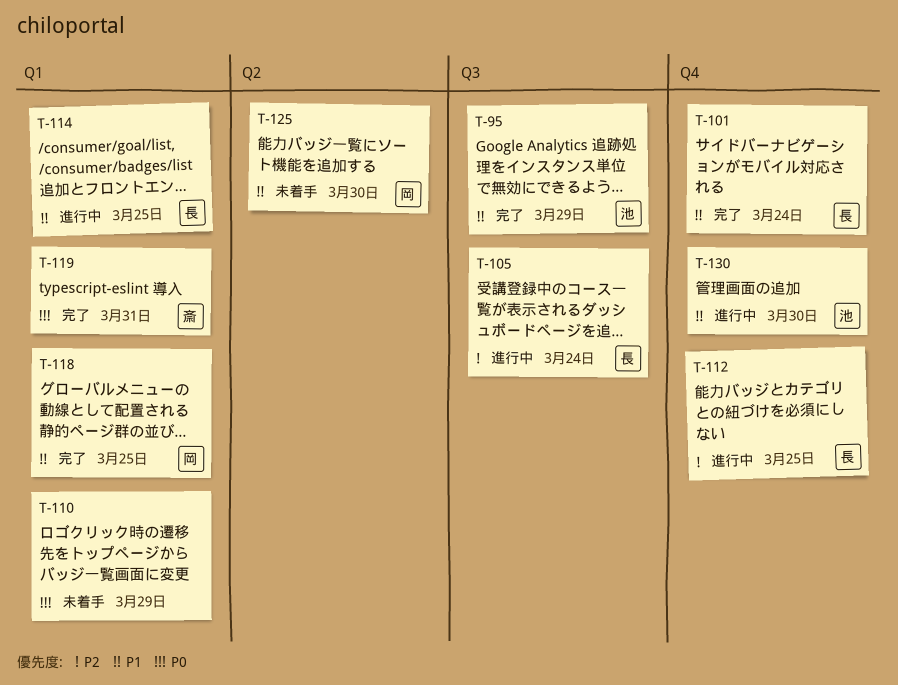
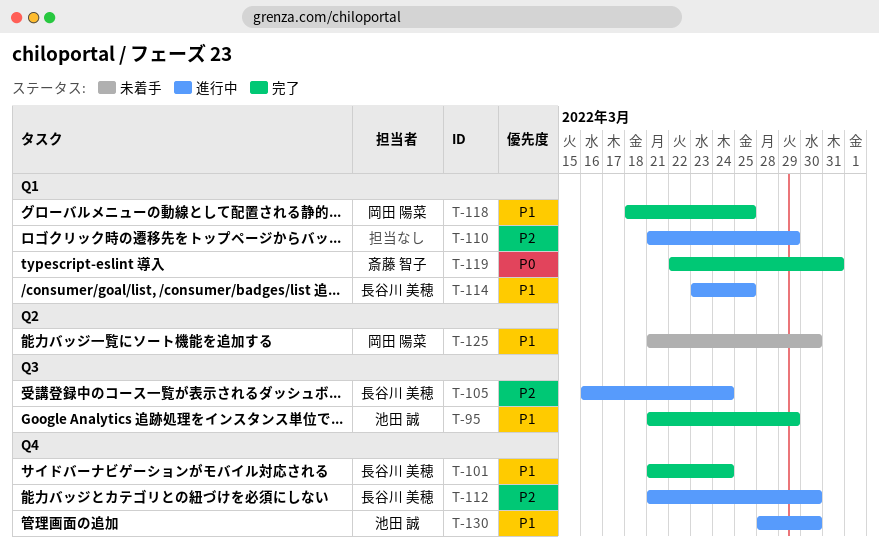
T-110, status: 未着手 -> 進行中
T-110, priority: P0 -> P2
T-112, due: Mar 25 -> Mar 30

